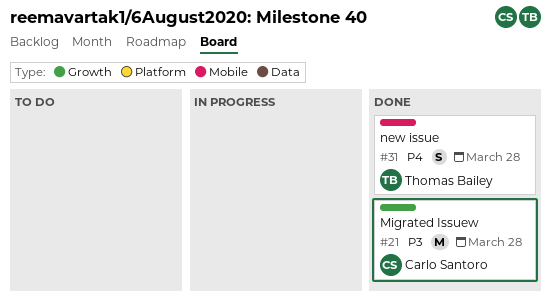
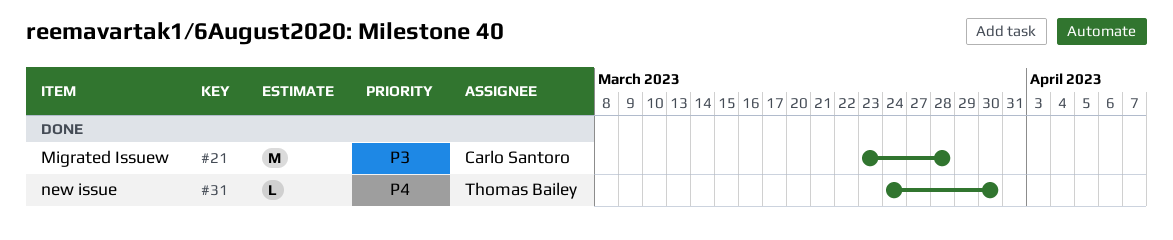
#31, estimate: S -> L
#31, due: Mar 28 -> Mar 30

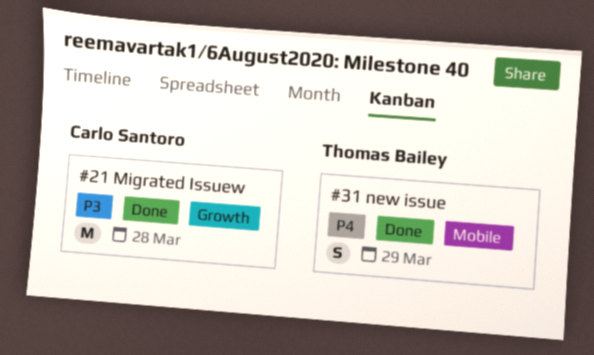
#31, estimate: L -> S
#31, due: Mar 30 -> Mar 29

